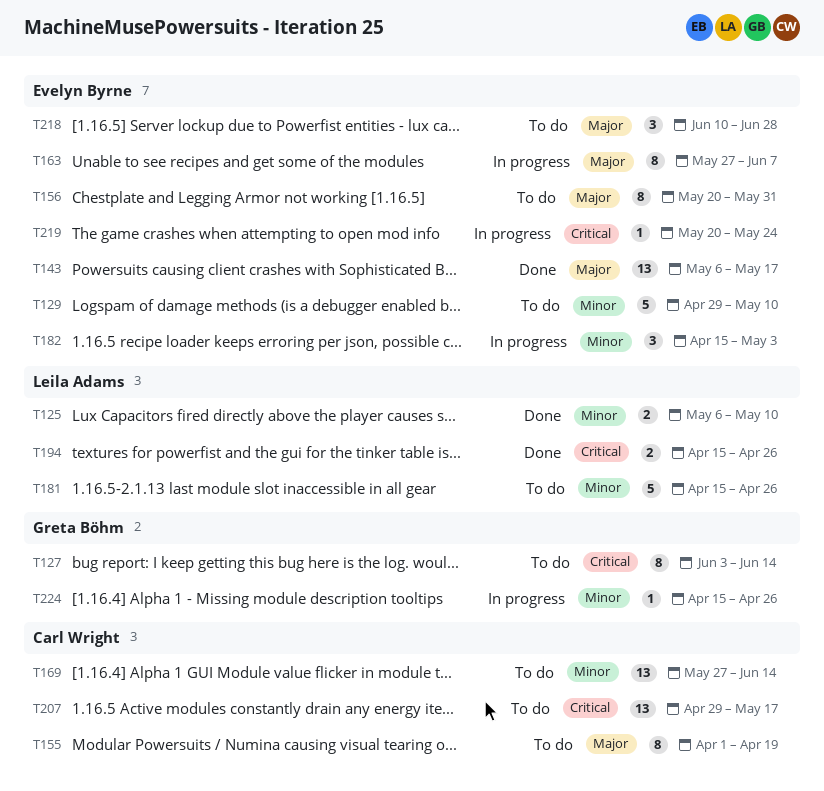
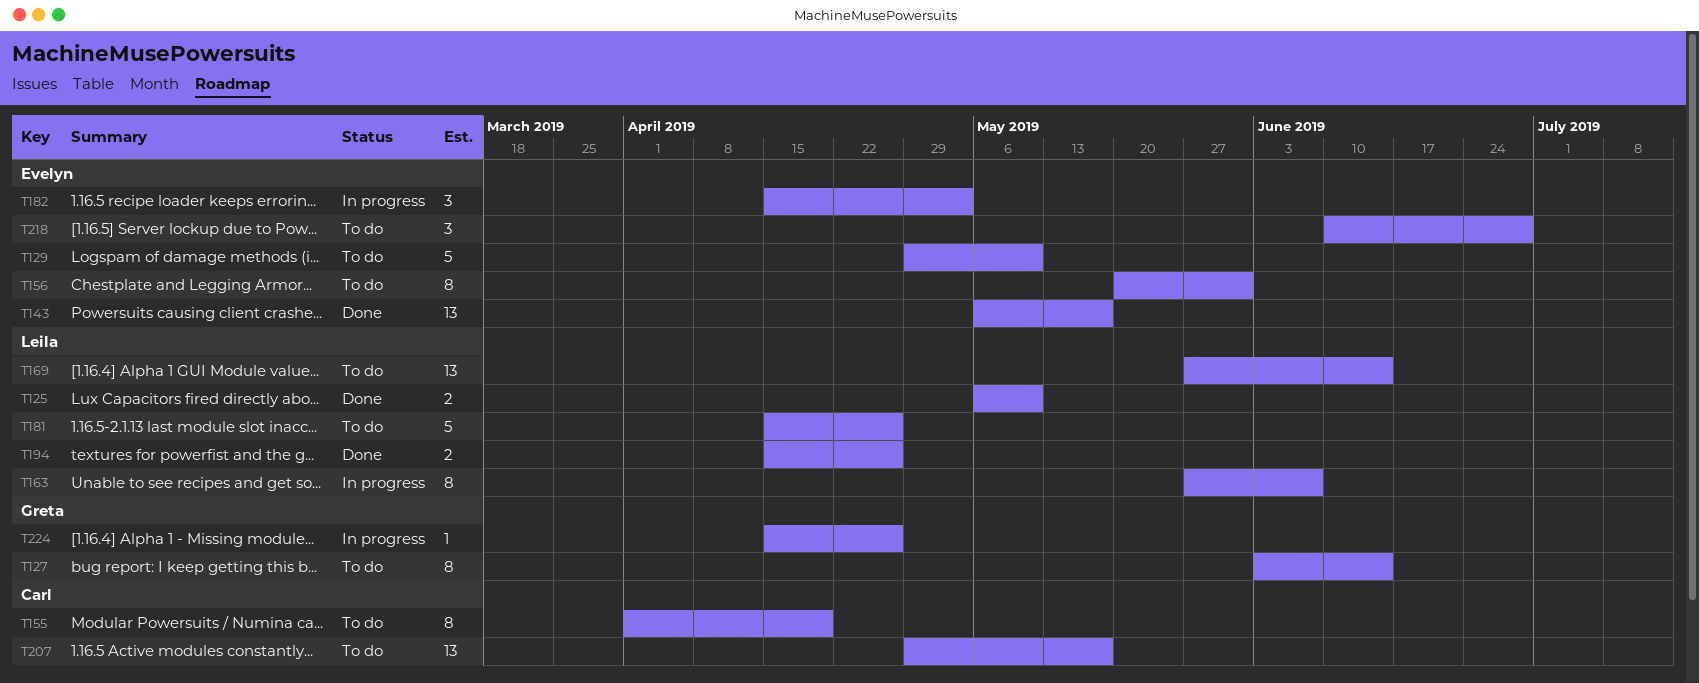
T163, owner: Evelyn Byrne -> Leila Adams
T169, owner: Carl Wright -> Leila Adams
T219: present -> none

